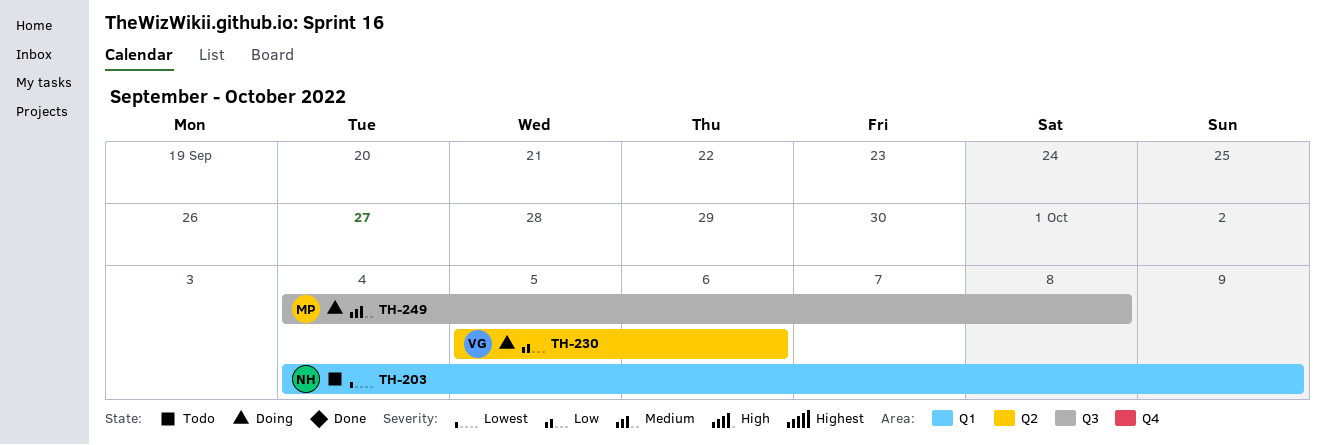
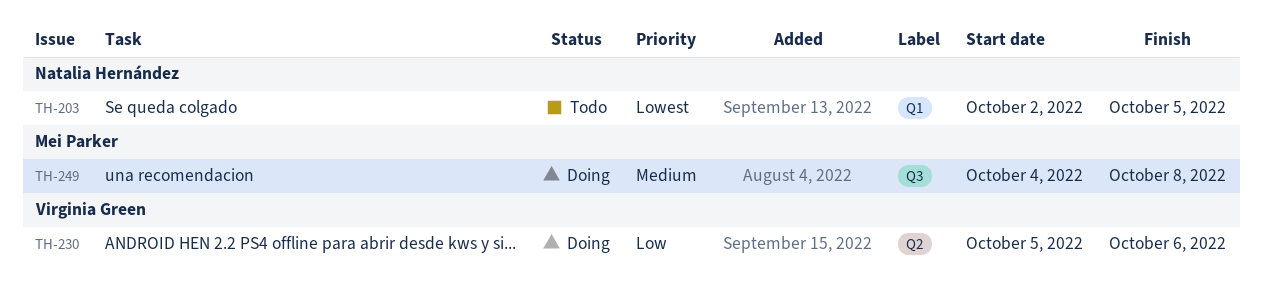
TH-203, start: Oct 4 -> Oct 2
TH-203, due: Oct 9 -> Oct 5

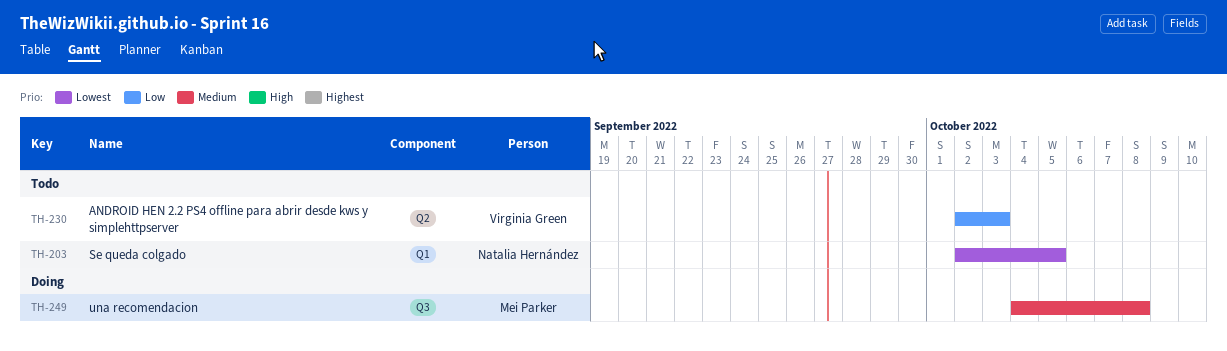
TH-230, status: Doing -> Todo
TH-230, start: Oct 5 -> Oct 2
TH-230, due: Oct 6 -> Oct 3

